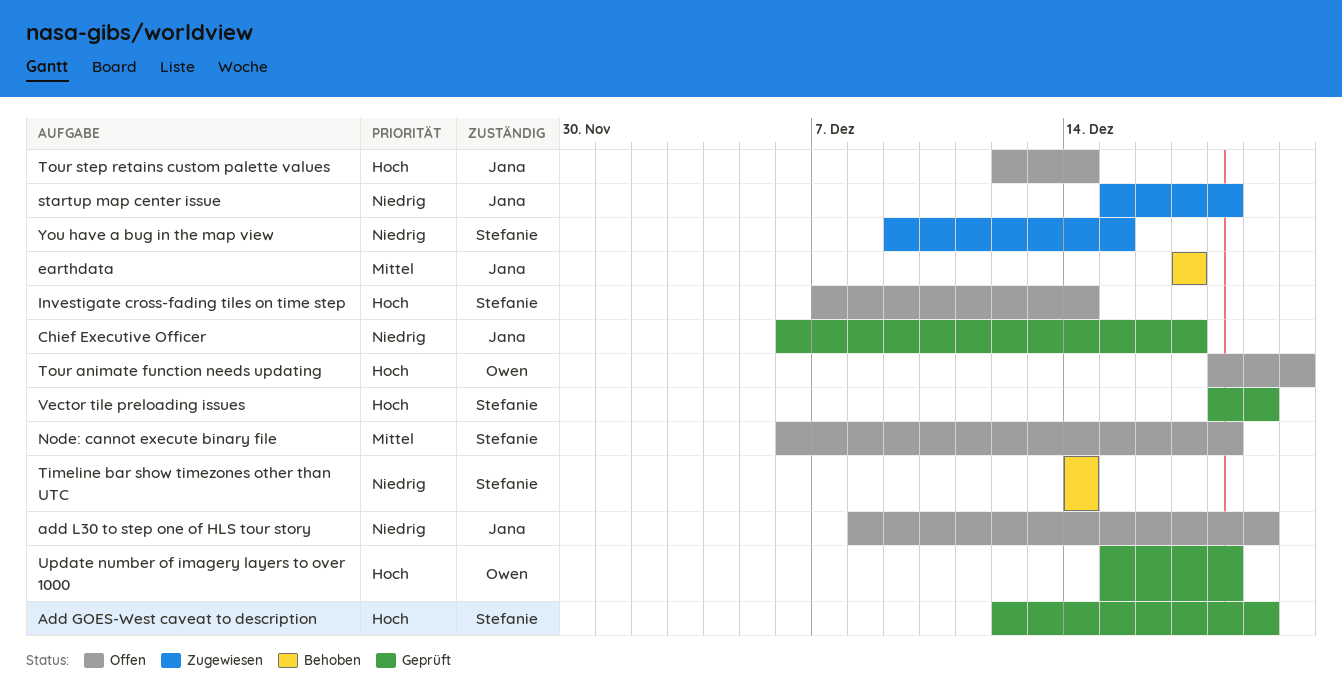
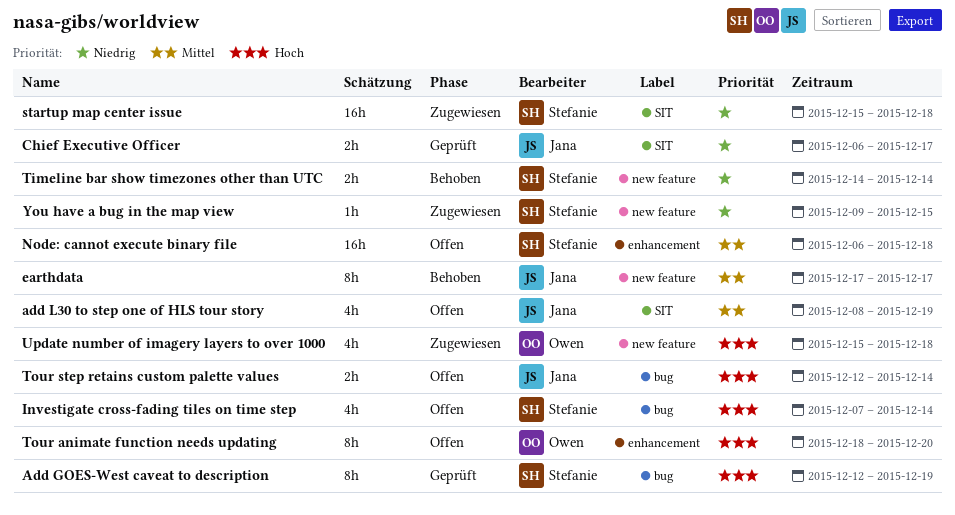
add L30 to step one of HLS tour story, priority: Niedrig -> Mittel
startup map center issue, owner: Jana -> Stefanie
Update number of imagery layers to over 1000, status: Geprüft -> Zugewiesen
Vector tile preloading issues: present -> none

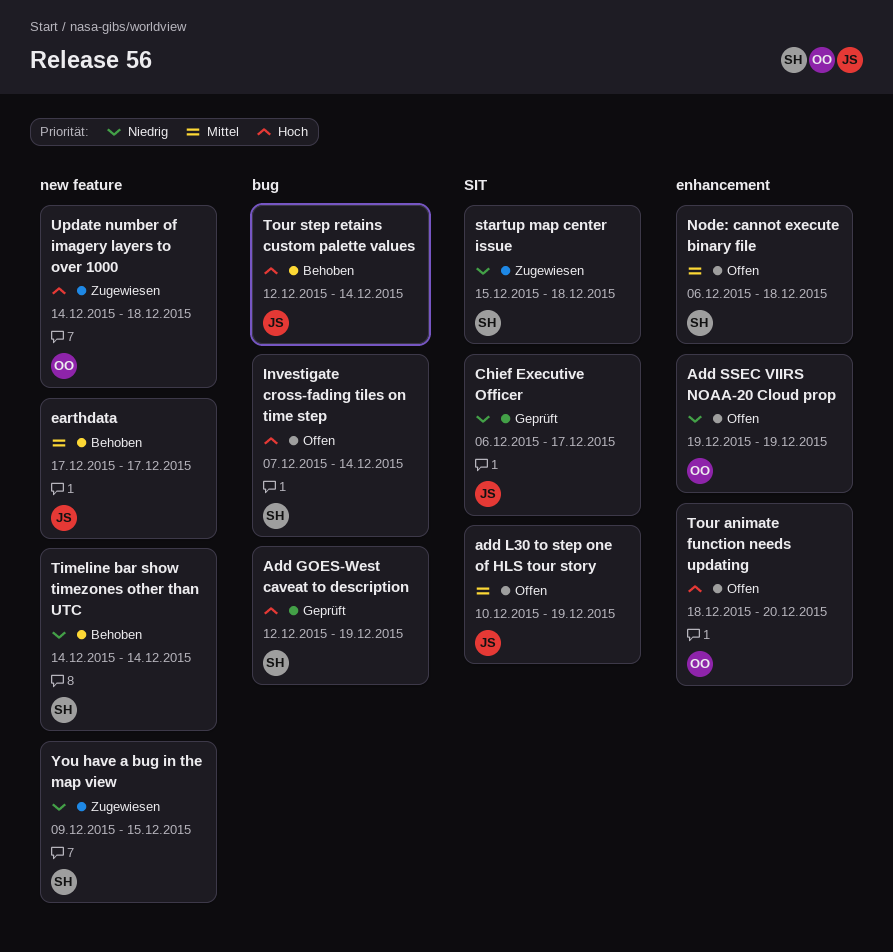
add L30 to step one of HLS tour story, start: Dec 8 -> Dec 10
Add SSEC VIIRS NOAA-20 Cloud prop: none -> present
Tour step retains custom palette values, status: Offen -> Behoben
Update number of imagery layers to over 1000, start: Dec 15 -> Dec 14

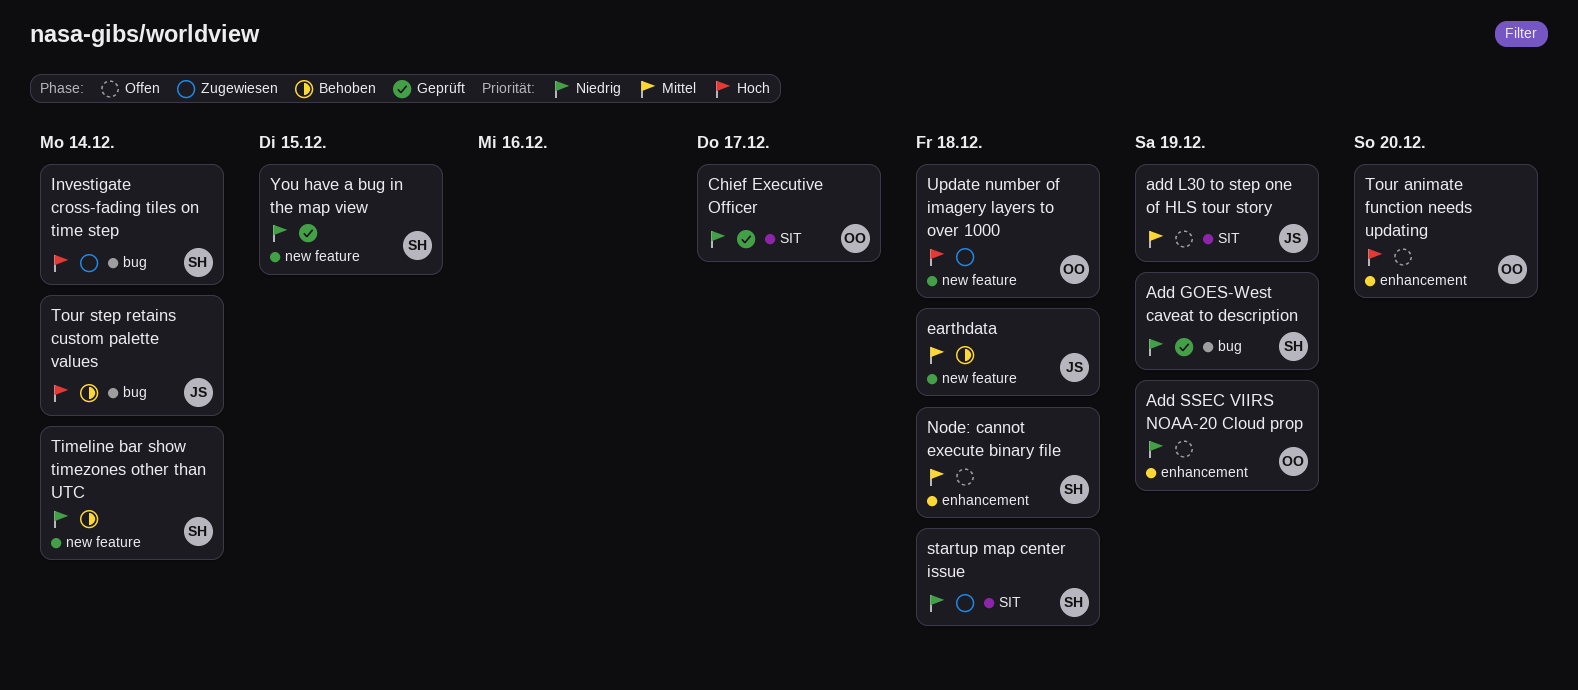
Add GOES-West caveat to description, priority: Hoch -> Niedrig
Chief Executive Officer, owner: JS -> OO
earthdata, due: Dec 17 -> Dec 18
Investigate cross-fading tiles on time step, status: Offen -> Zugewiesen
You have a bug in the map view, status: Zugewiesen -> Geprüft

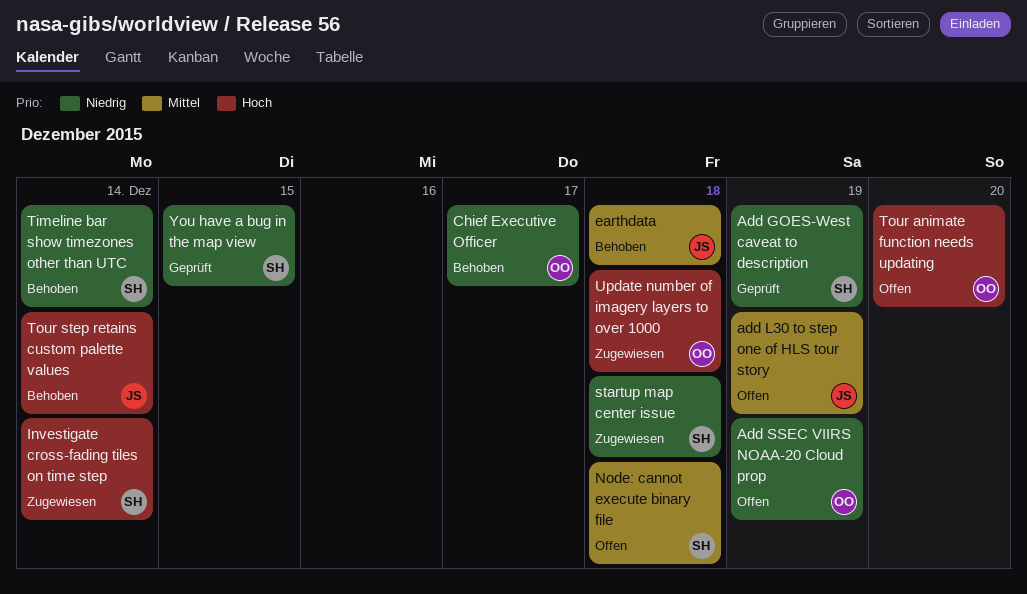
Chief Executive Officer, status: Geprüft -> Behoben

